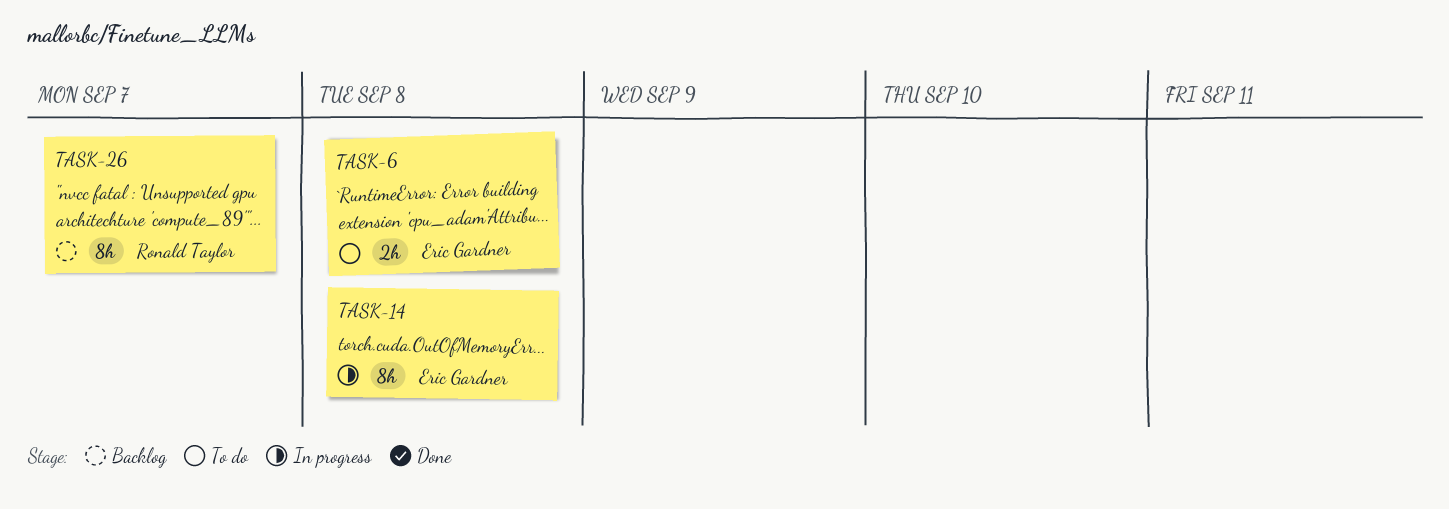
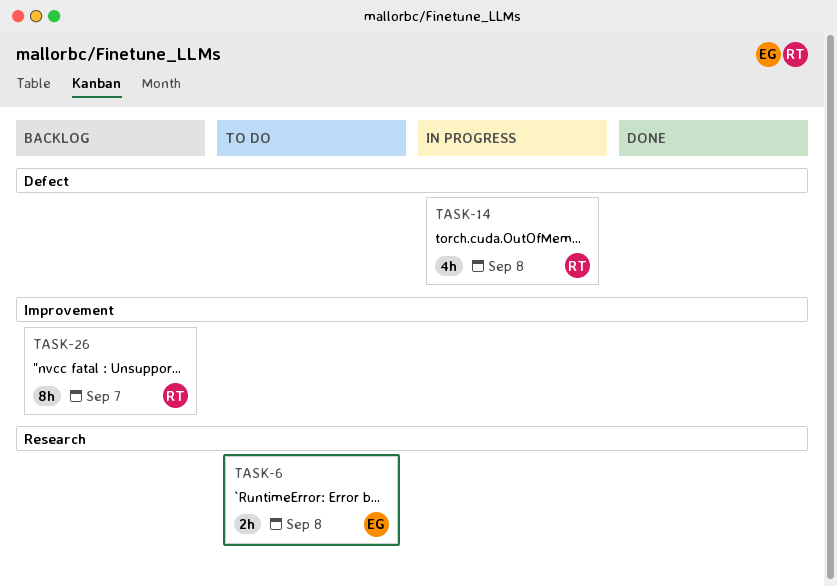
TASK-14, owner: Eric Gardner -> Ronald Taylor
TASK-14, estimate: 8h -> 4h

